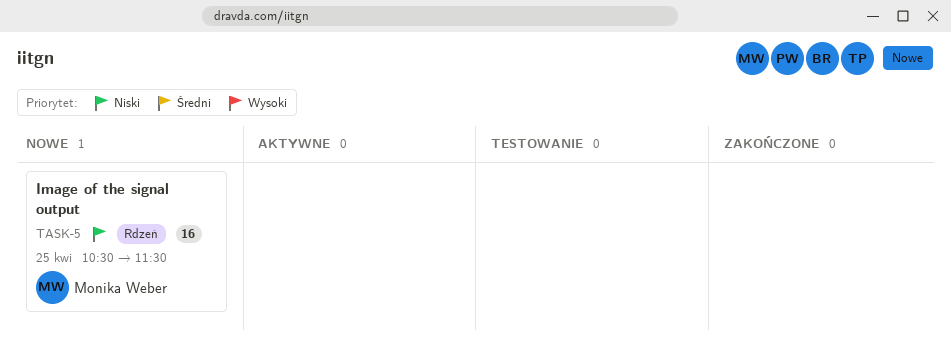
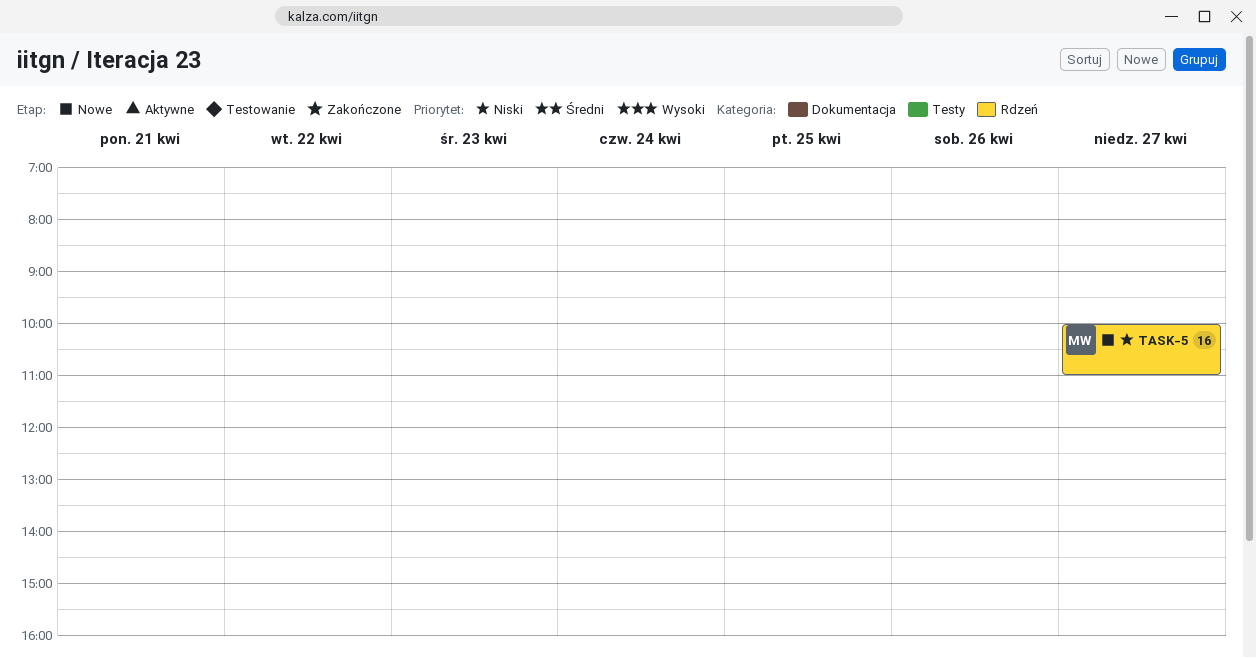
TASK-5, day: Apr 25 -> Apr 27
TASK-5, begins: 10:30 -> 10:00
TASK-5, ends: 11:30 -> 11:00

